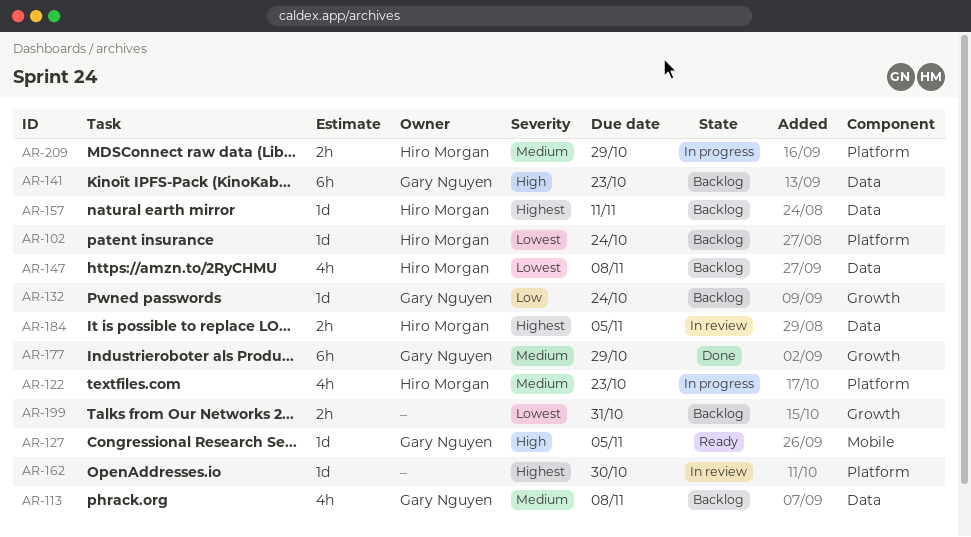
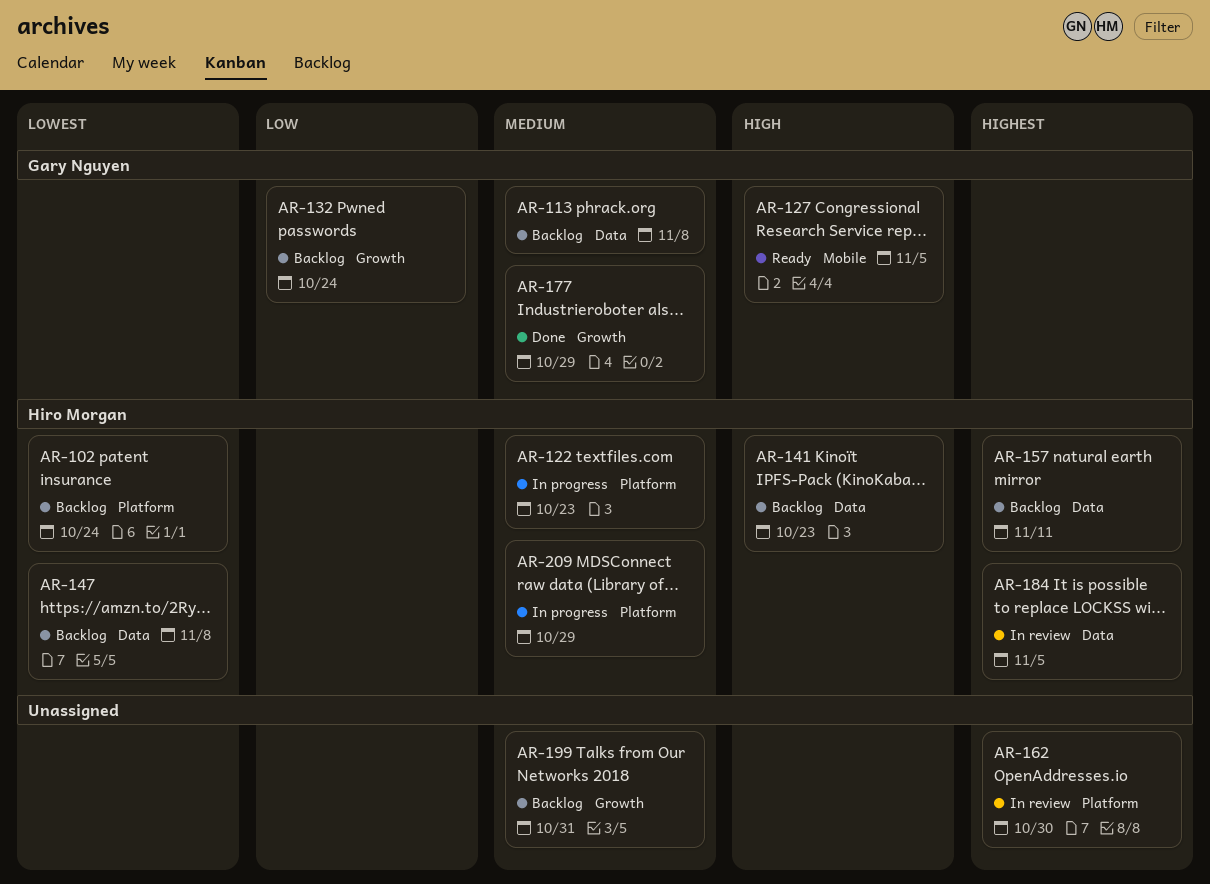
AR-141, owner: Gary Nguyen -> Hiro Morgan
AR-199, priority: Lowest -> Medium

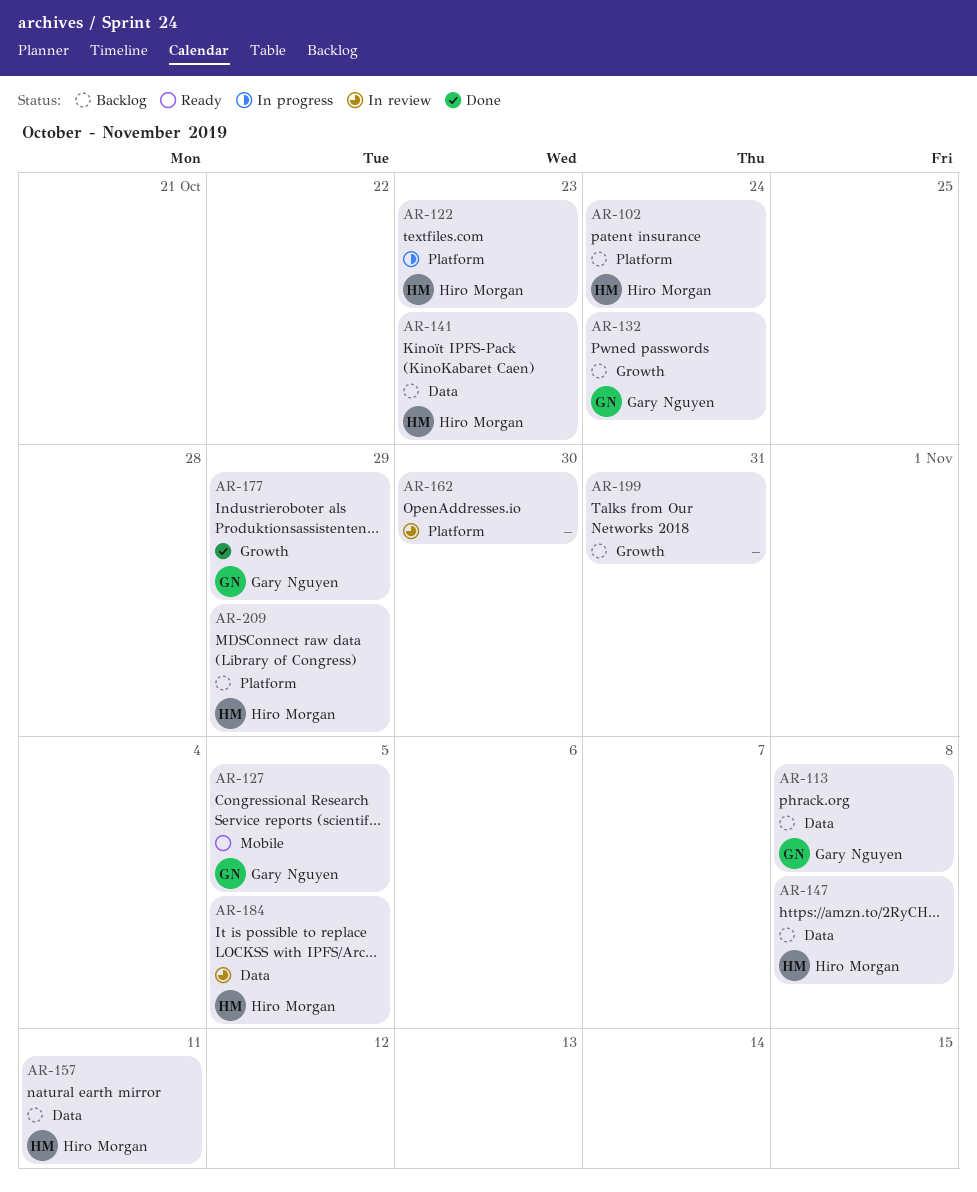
AR-209, status: In progress -> Backlog

